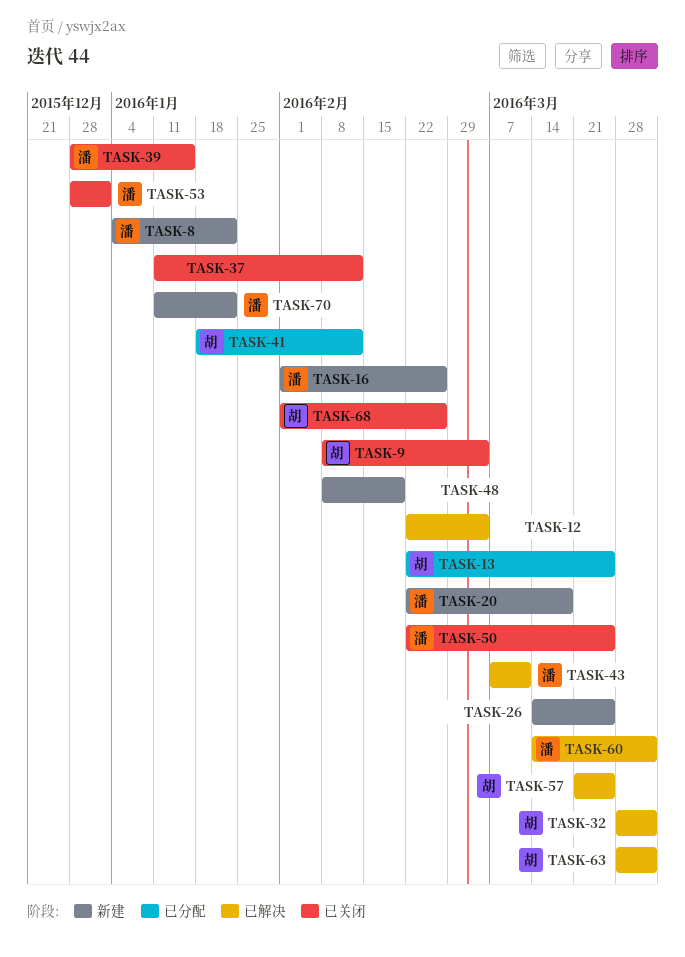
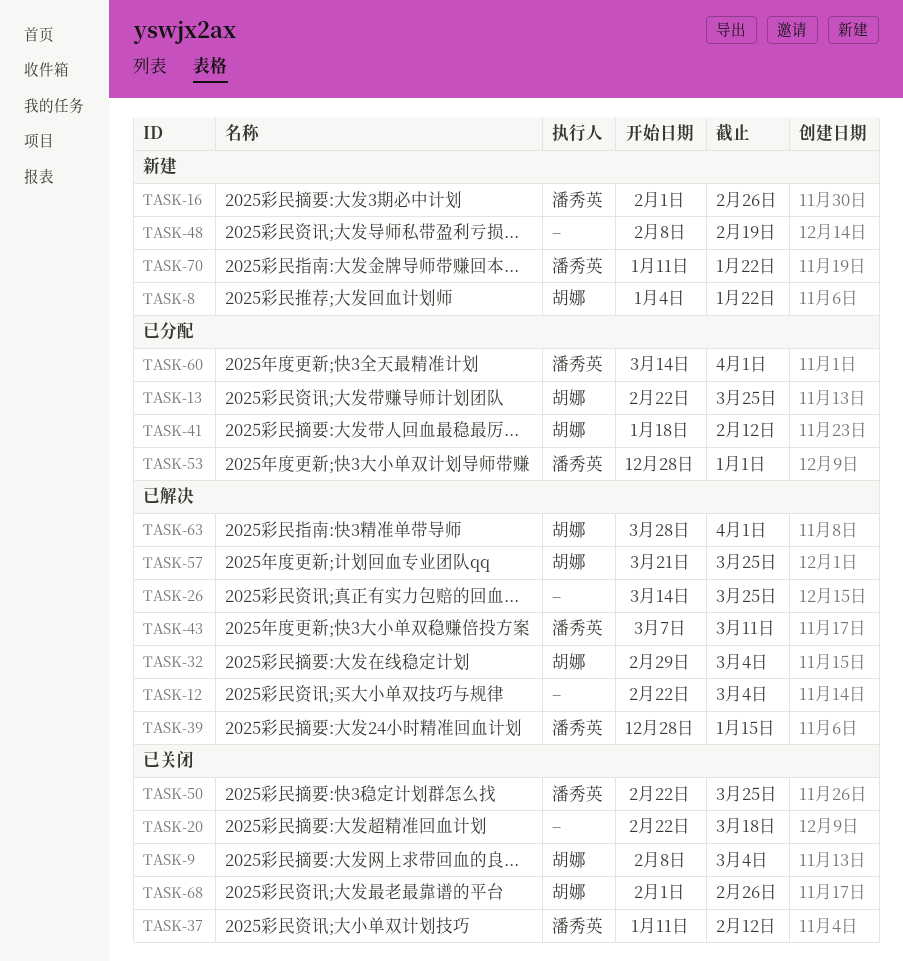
TASK-8, owner: 潘秀英 -> 胡娜
TASK-20, status: 新建 -> 已关闭
TASK-20, owner: 潘秀英 -> none
TASK-26, status: 新建 -> 已解决
TASK-32, start: Mar 28 -> Feb 29
TASK-32, due: Apr 1 -> Mar 4
TASK-37, owner: none -> 潘秀英
TASK-39, status: 已关闭 -> 已解决
TASK-53, status: 已关闭 -> 已分配
TASK-60, status: 已解决 -> 已分配

